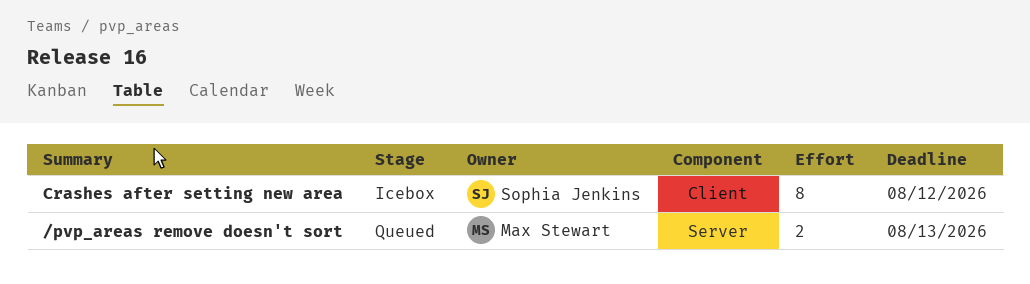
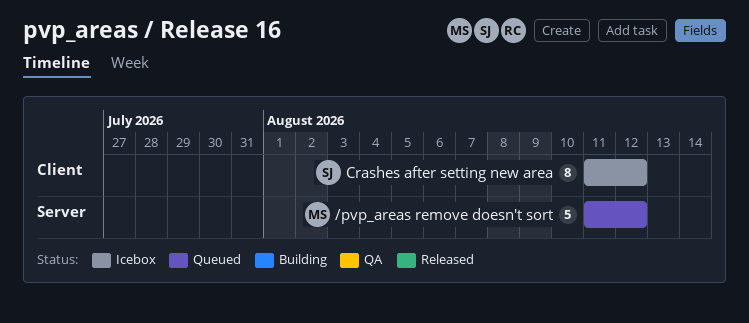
/pvp_areas remove doesn't sort, estimate: 2 -> 5
/pvp_areas remove doesn't sort, due: Aug 13 -> Aug 12

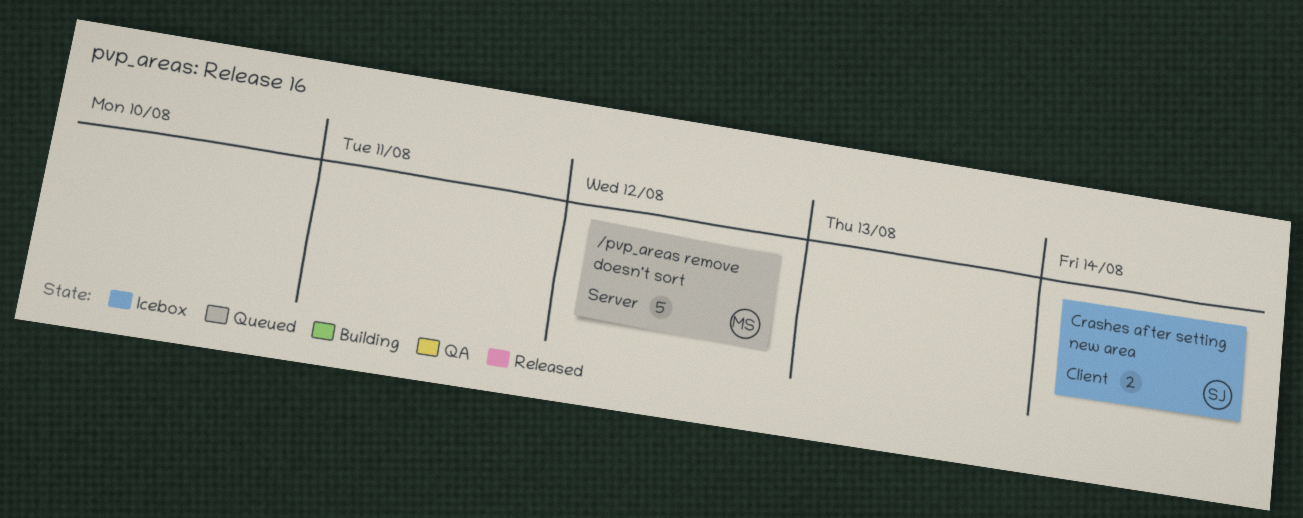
Crashes after setting new area, estimate: 8 -> 2
Crashes after setting new area, due: Aug 12 -> Aug 14

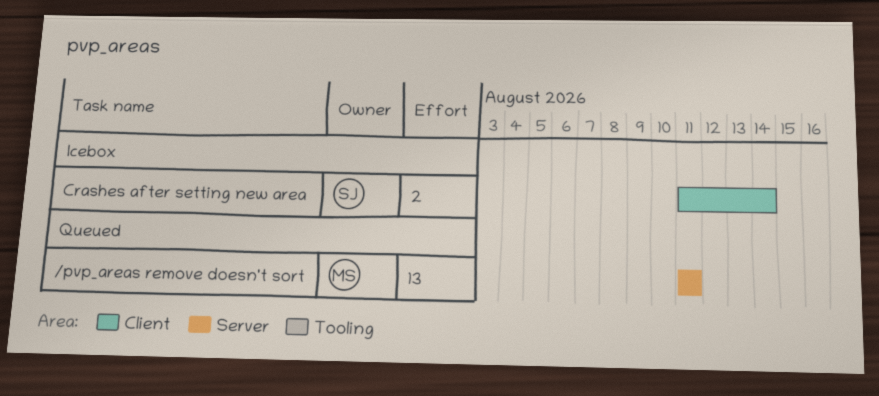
/pvp_areas remove doesn't sort, estimate: 5 -> 13
/pvp_areas remove doesn't sort, due: Aug 12 -> Aug 11

